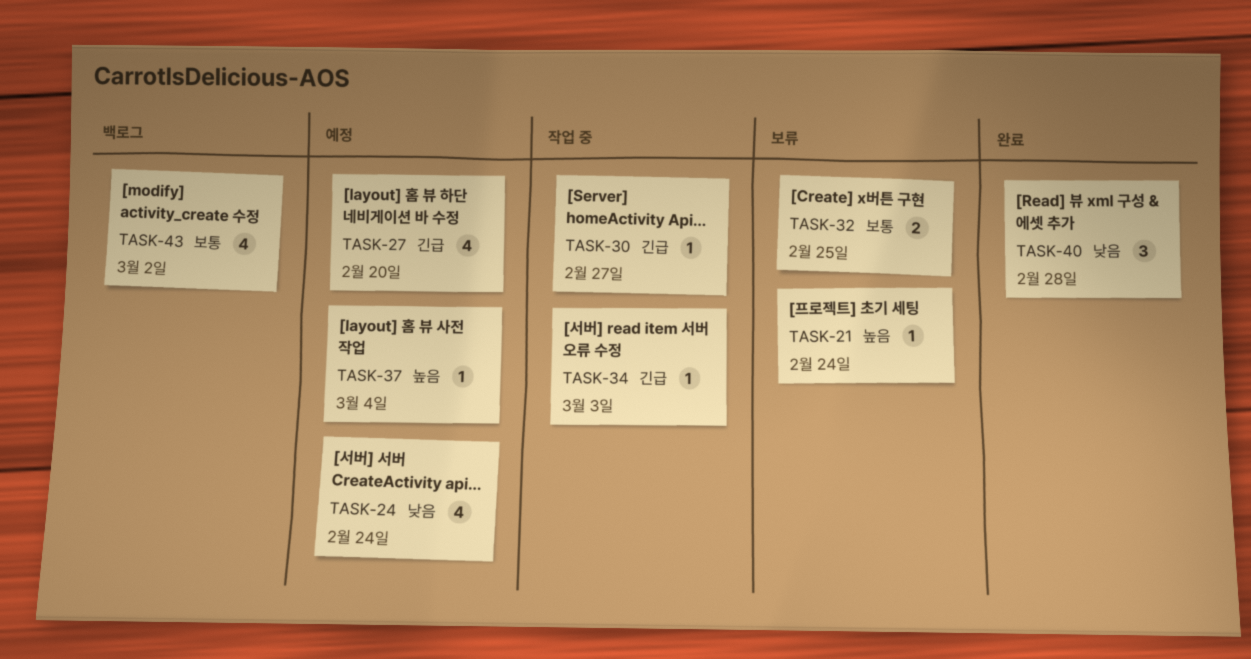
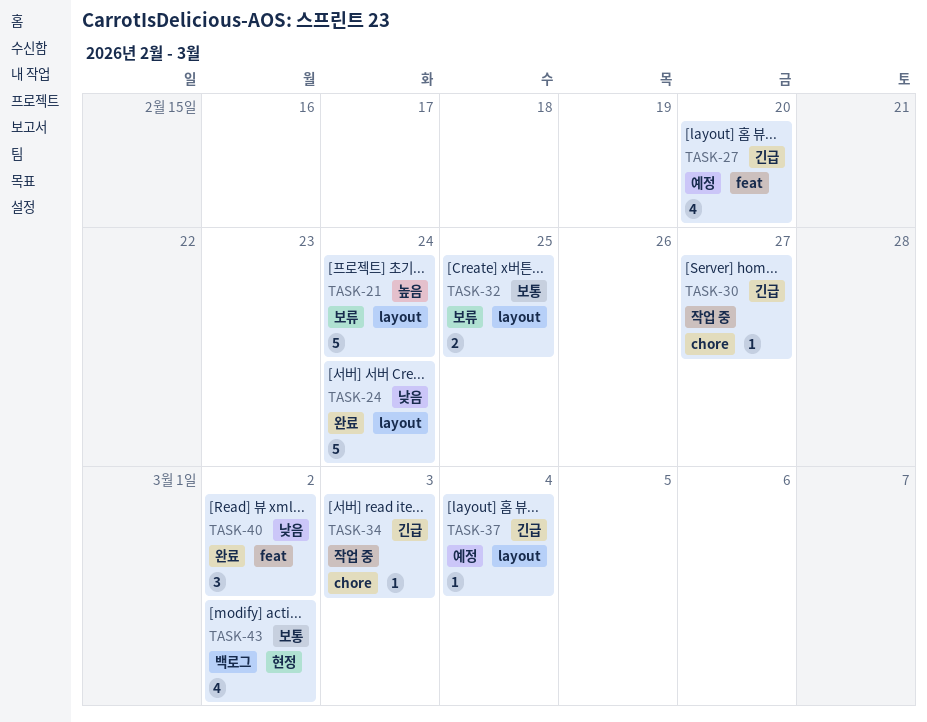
TASK-21, estimate: 1 -> 5
TASK-24, status: 예정 -> 완료
TASK-24, estimate: 4 -> 5
TASK-37, priority: 높음 -> 긴급
TASK-40, due: Feb 28 -> Mar 2

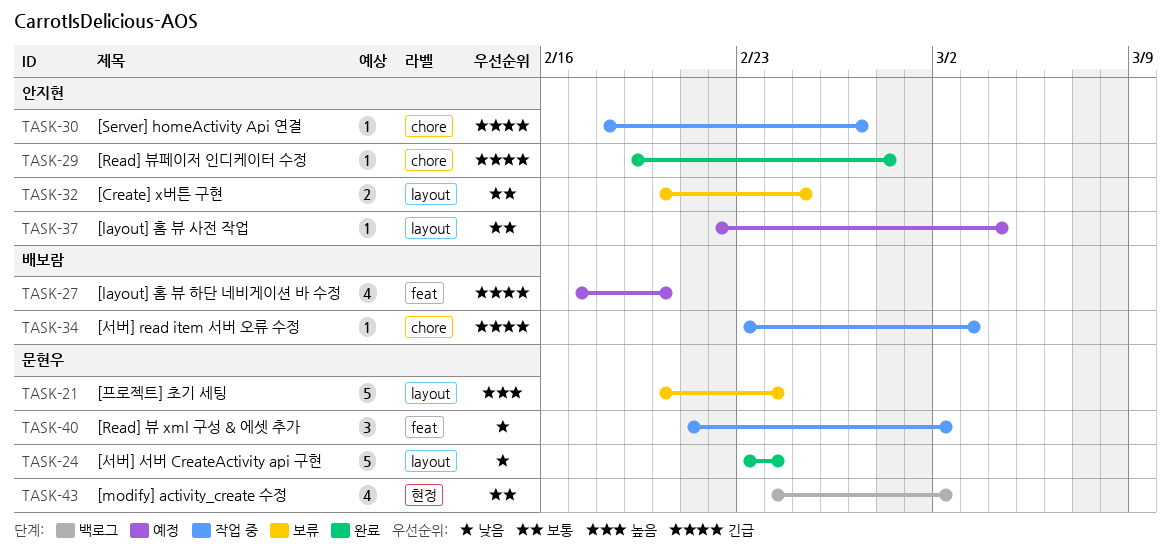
TASK-29: none -> present
TASK-37, priority: 긴급 -> 보통
TASK-40, status: 완료 -> 작업 중

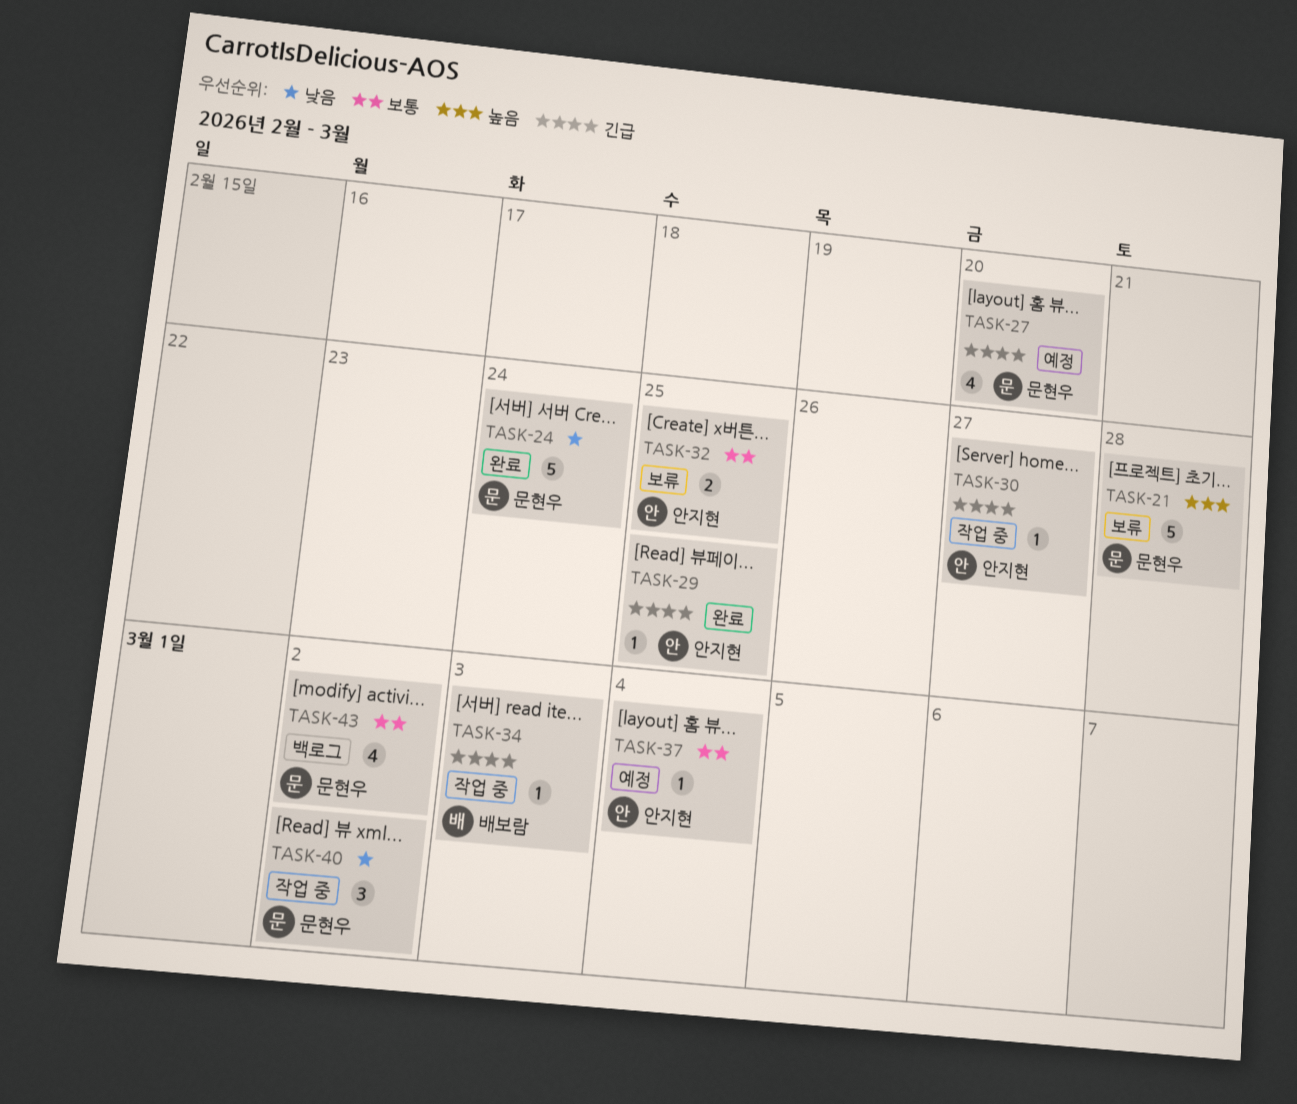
TASK-21, due: Feb 24 -> Feb 28
TASK-27, owner: 배보람 -> 문현우
TASK-29, due: Feb 28 -> Feb 25

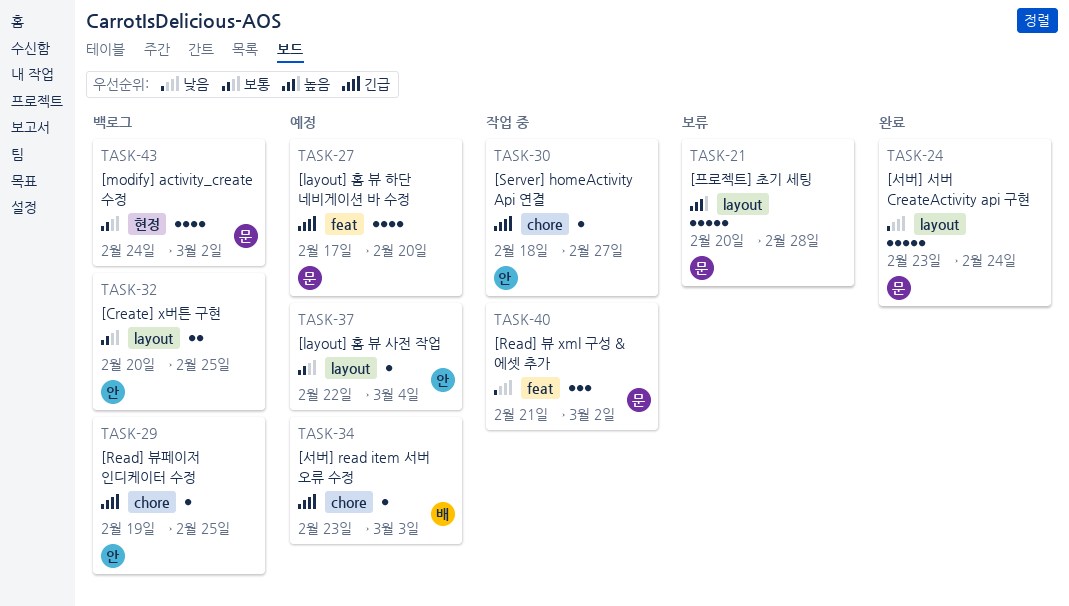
TASK-29, status: 완료 -> 백로그
TASK-32, status: 보류 -> 백로그
TASK-34, status: 작업 중 -> 예정

